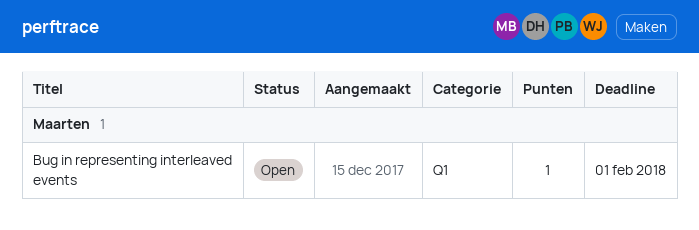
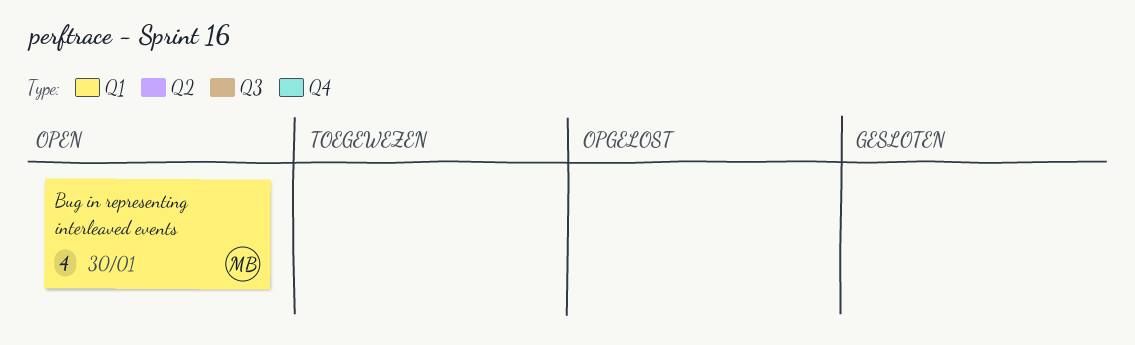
Bug in representing interleaved events, estimate: 1 -> 4
Bug in representing interleaved events, due: Feb 1 -> Jan 30

